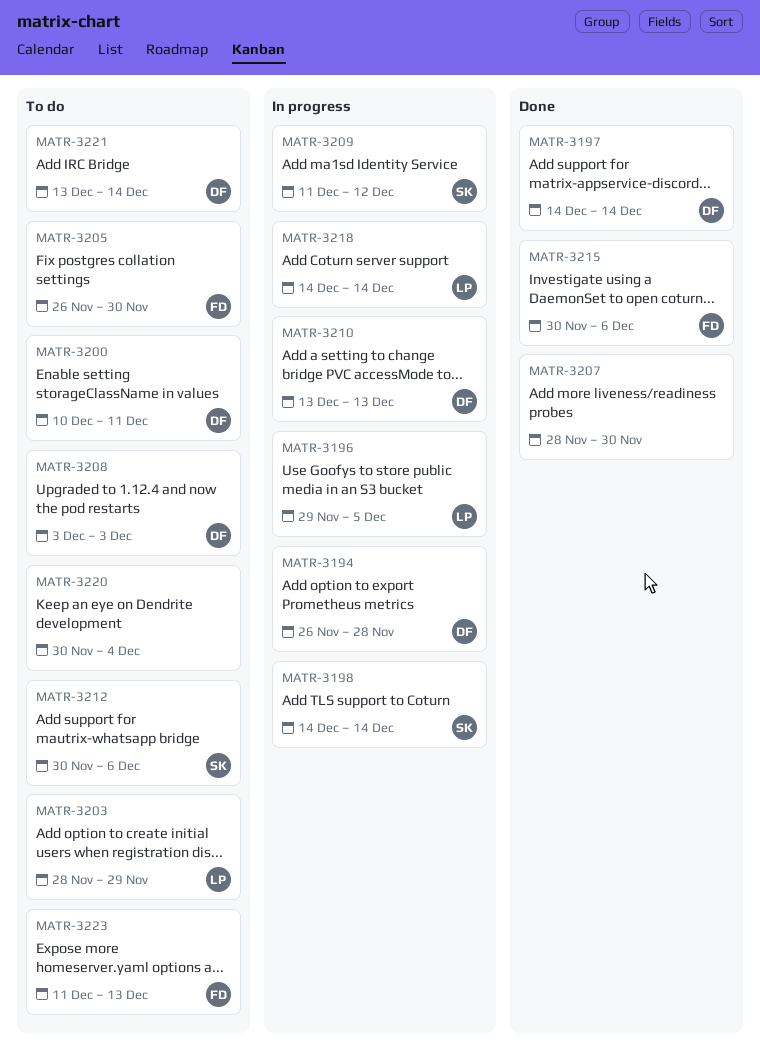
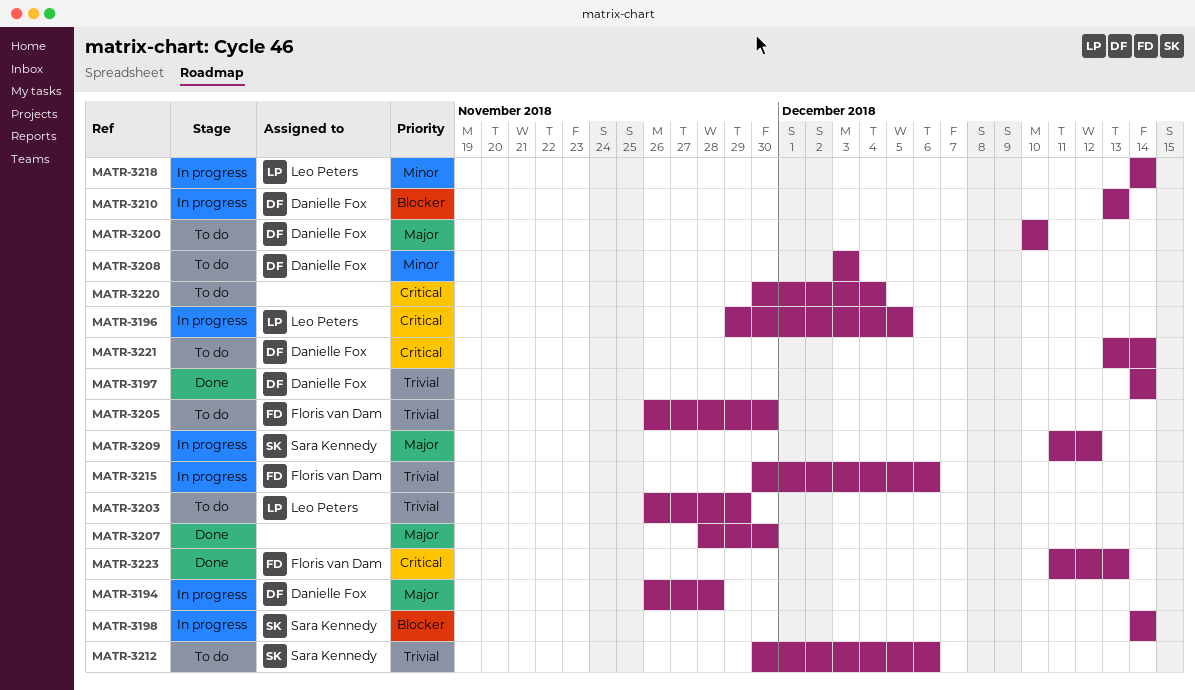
MATR-3200, due: Dec 11 -> Dec 10
MATR-3203, start: Nov 28 -> Nov 26
MATR-3215, status: Done -> In progress
MATR-3223, status: To do -> Done

